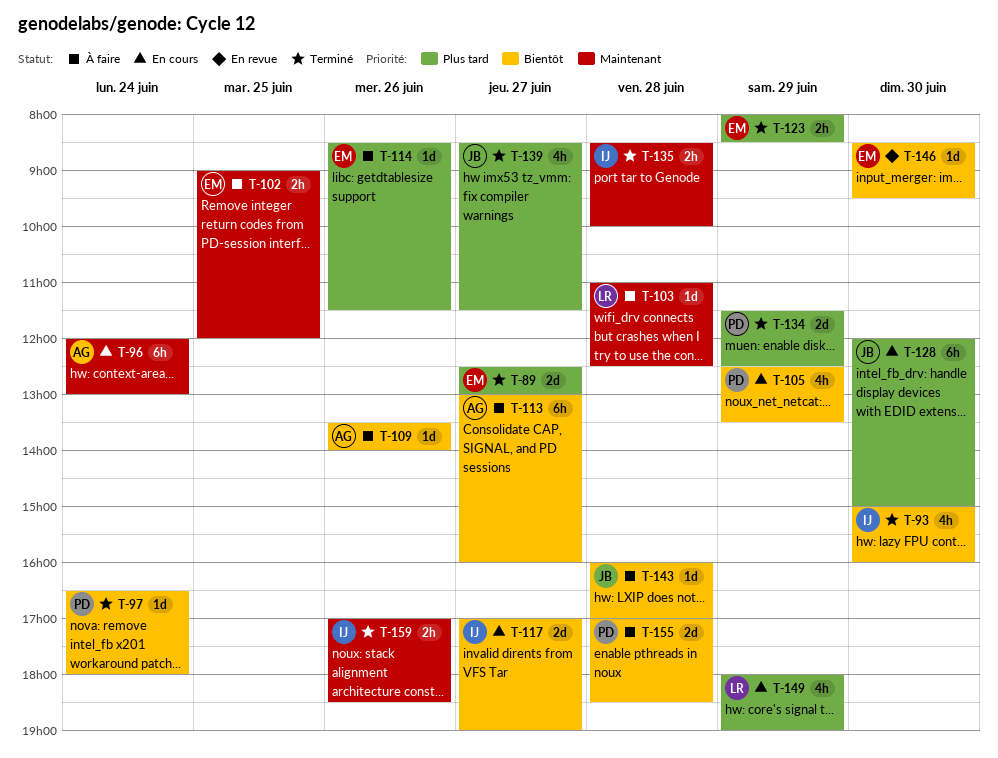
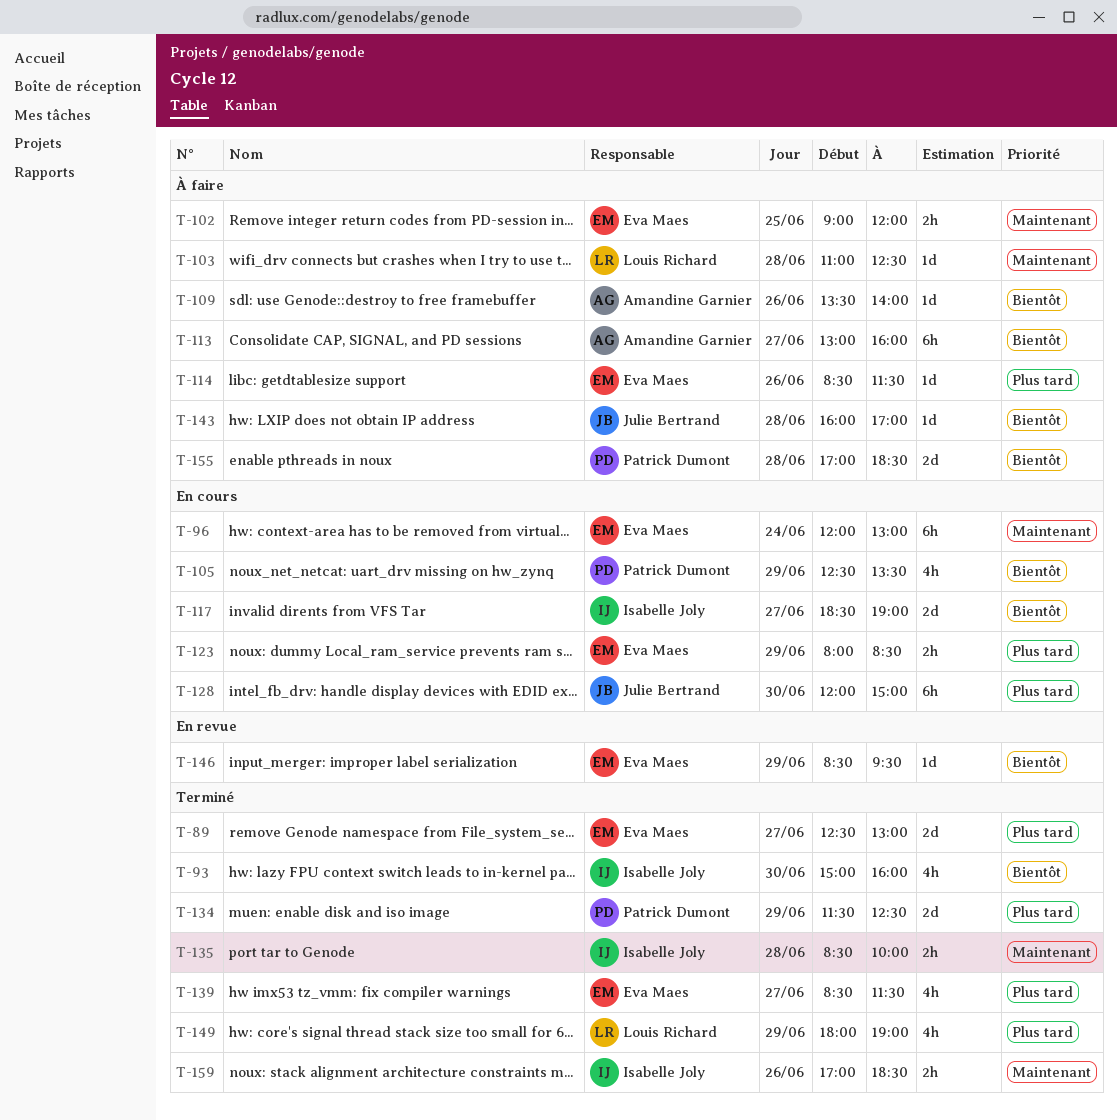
T-96, owner: Amandine Garnier -> Eva Maes
T-97: present -> none
T-117, begins: 17:00 -> 18:30
T-123, status: Terminé -> En cours
T-139, owner: Julie Bertrand -> Eva Maes
T-146, day: Jun 30 -> Jun 29
T-149, status: En cours -> Terminé

